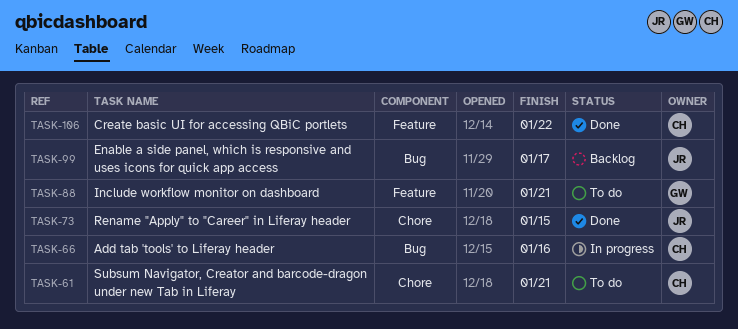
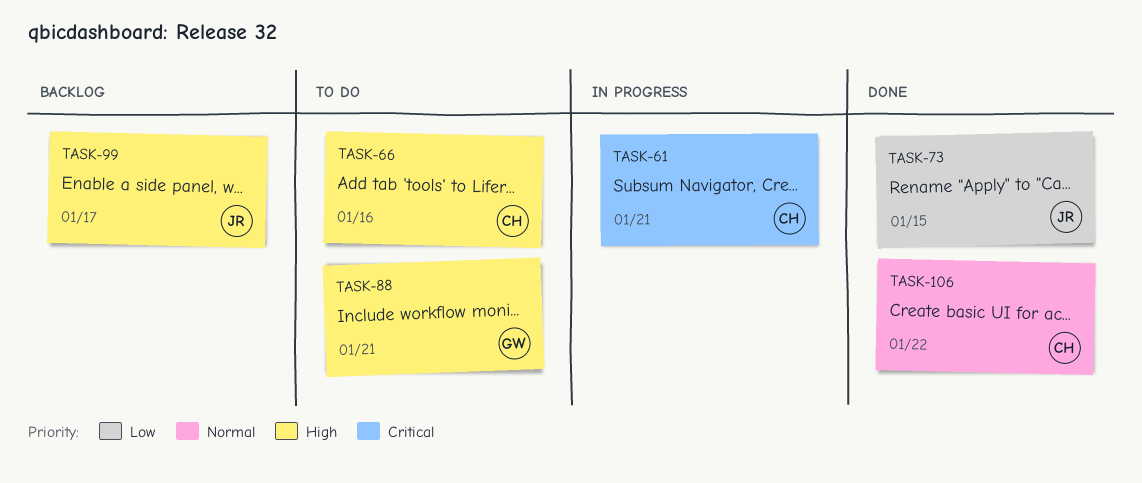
TASK-61, status: To do -> In progress
TASK-66, status: In progress -> To do

